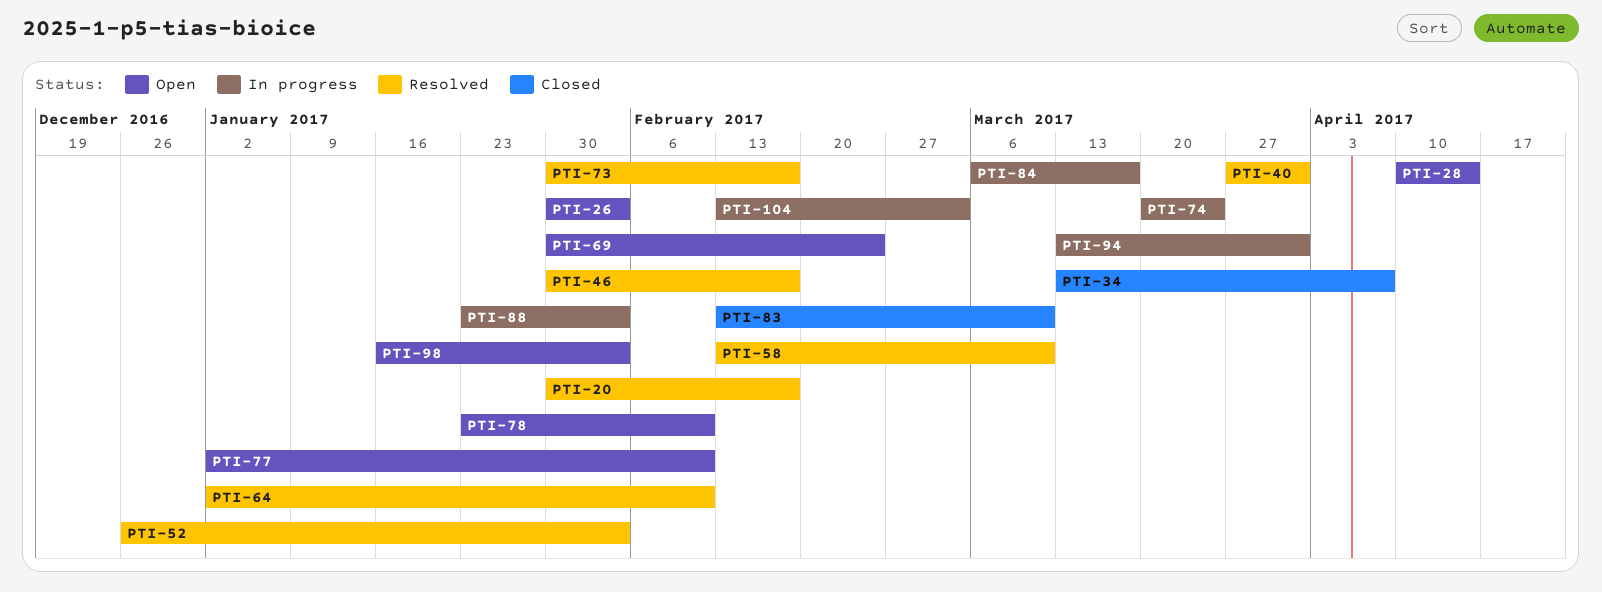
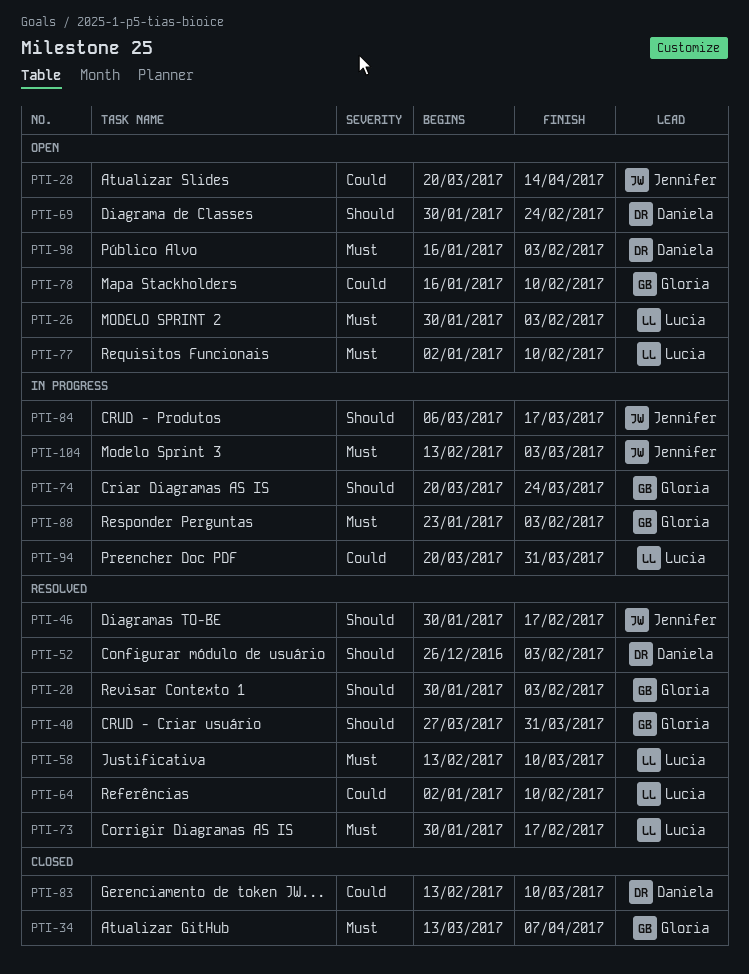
PTI-20, due: Feb 17 -> Feb 3
PTI-28, start: Apr 10 -> Mar 20
PTI-78, start: Jan 23 -> Jan 16
PTI-94, start: Mar 13 -> Mar 20

